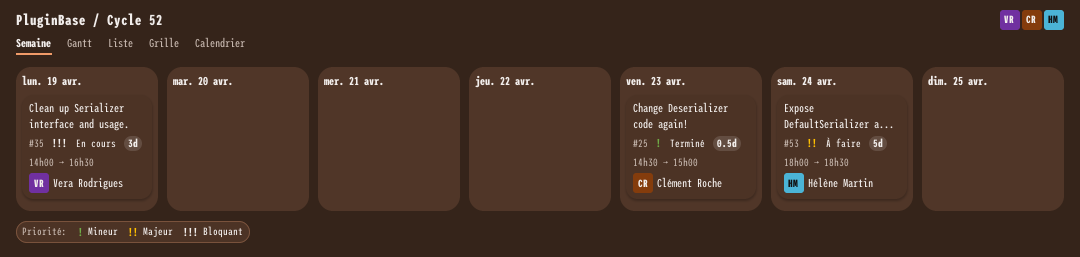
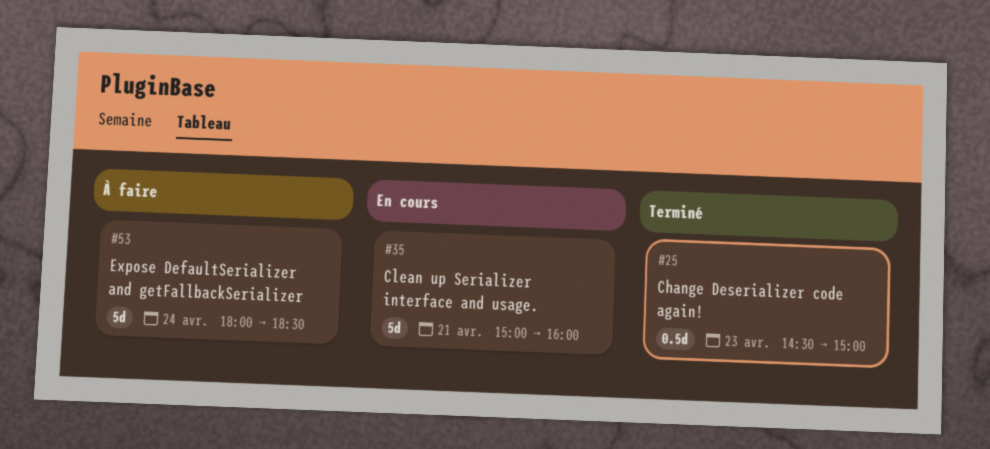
#35, estimate: 3d -> 5d
#35, day: Apr 19 -> Apr 21
#35, begins: 14:00 -> 15:00
#35, ends: 16:30 -> 16:00

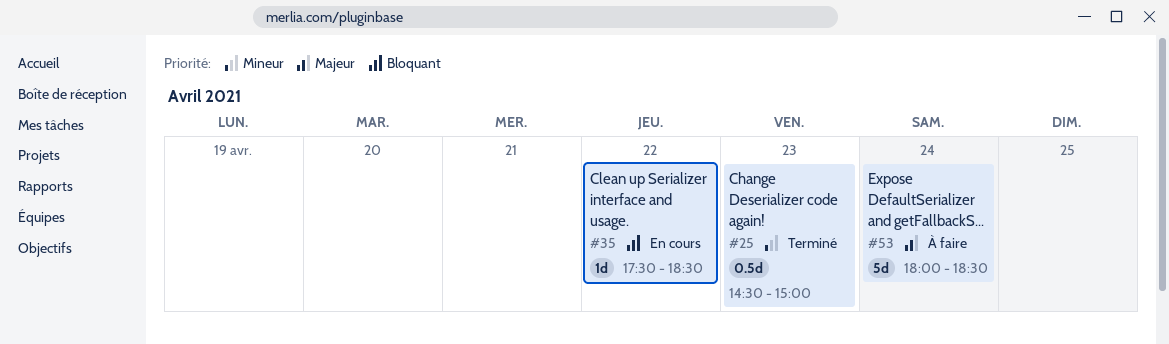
#35, estimate: 5d -> 1d
#35, day: Apr 21 -> Apr 22
#35, begins: 15:00 -> 17:30
#35, ends: 16:00 -> 18:30

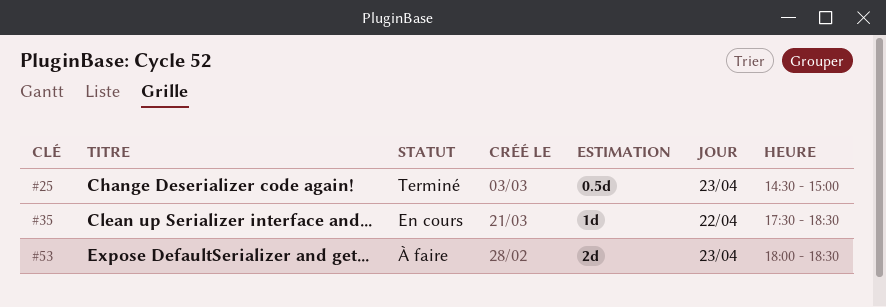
#53, estimate: 5d -> 2d
#53, day: Apr 24 -> Apr 23

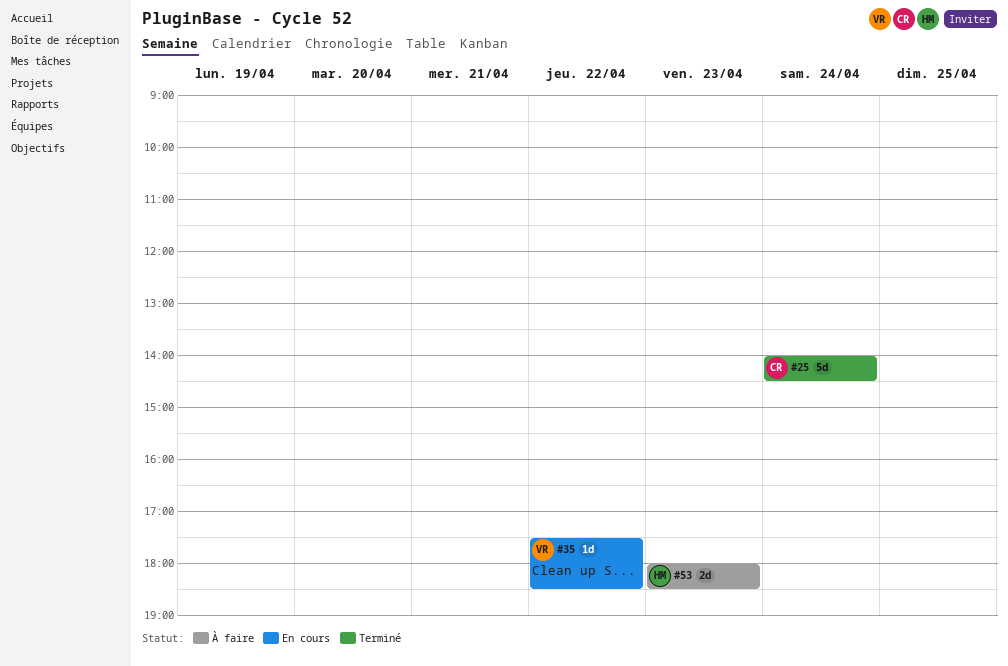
#25, estimate: 0.5d -> 5d
#25, day: Apr 23 -> Apr 24
#25, begins: 14:30 -> 14:00
#25, ends: 15:00 -> 14:30

